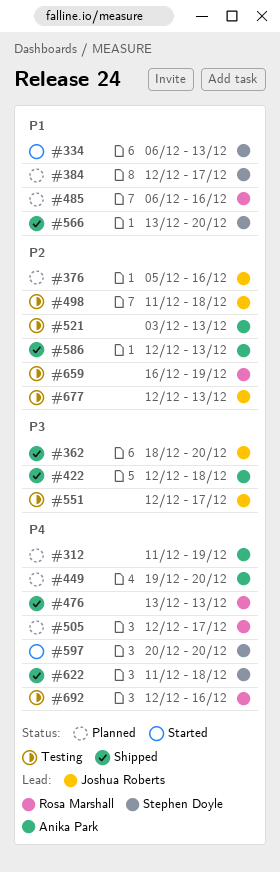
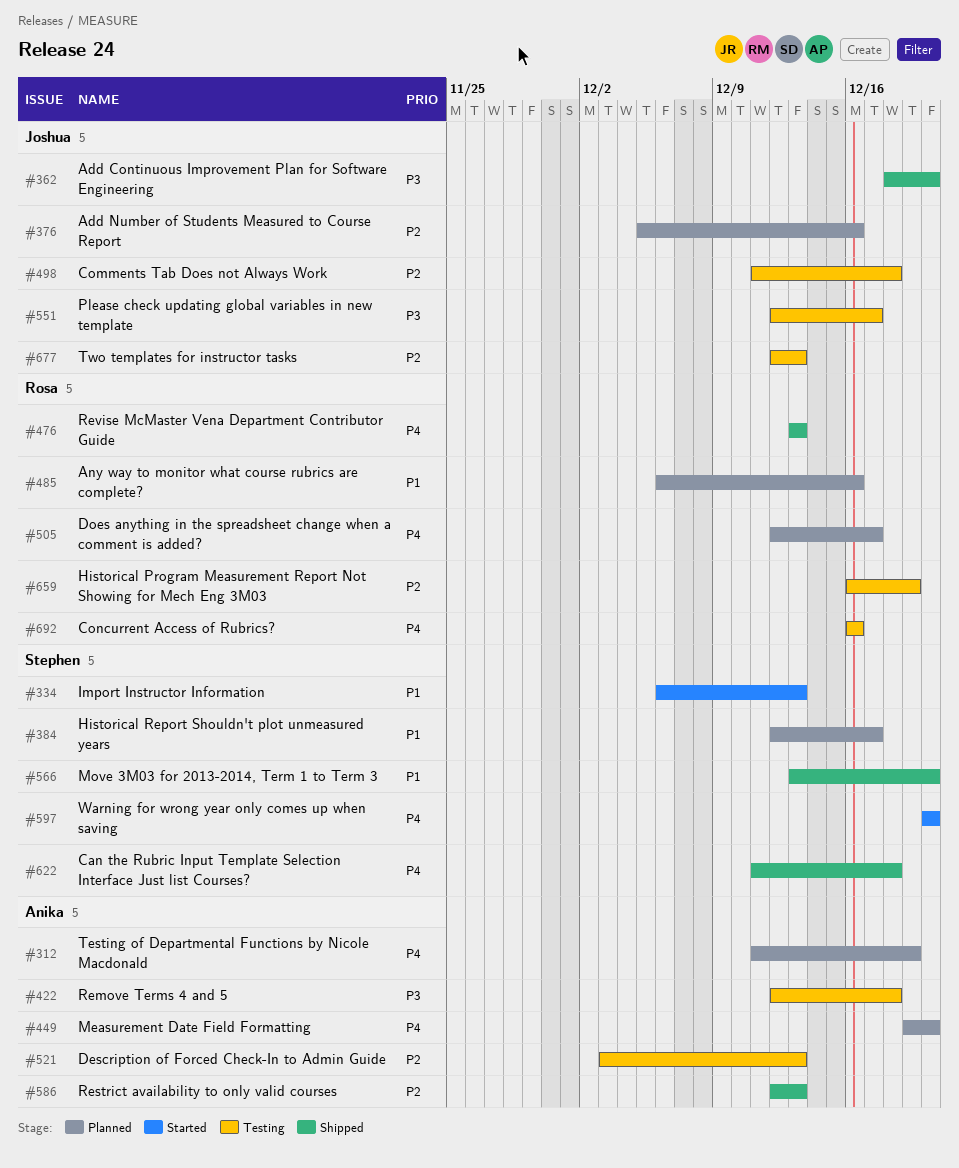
#422, status: Shipped -> Testing
#692, start: Dec 12 -> Dec 16

